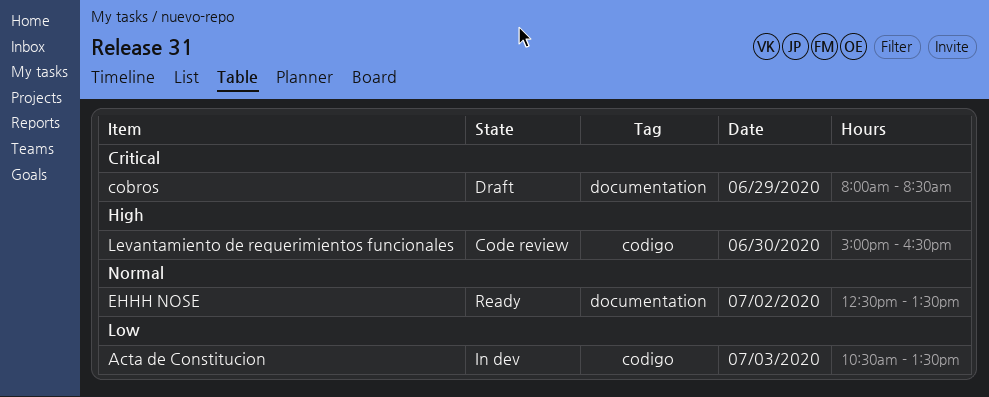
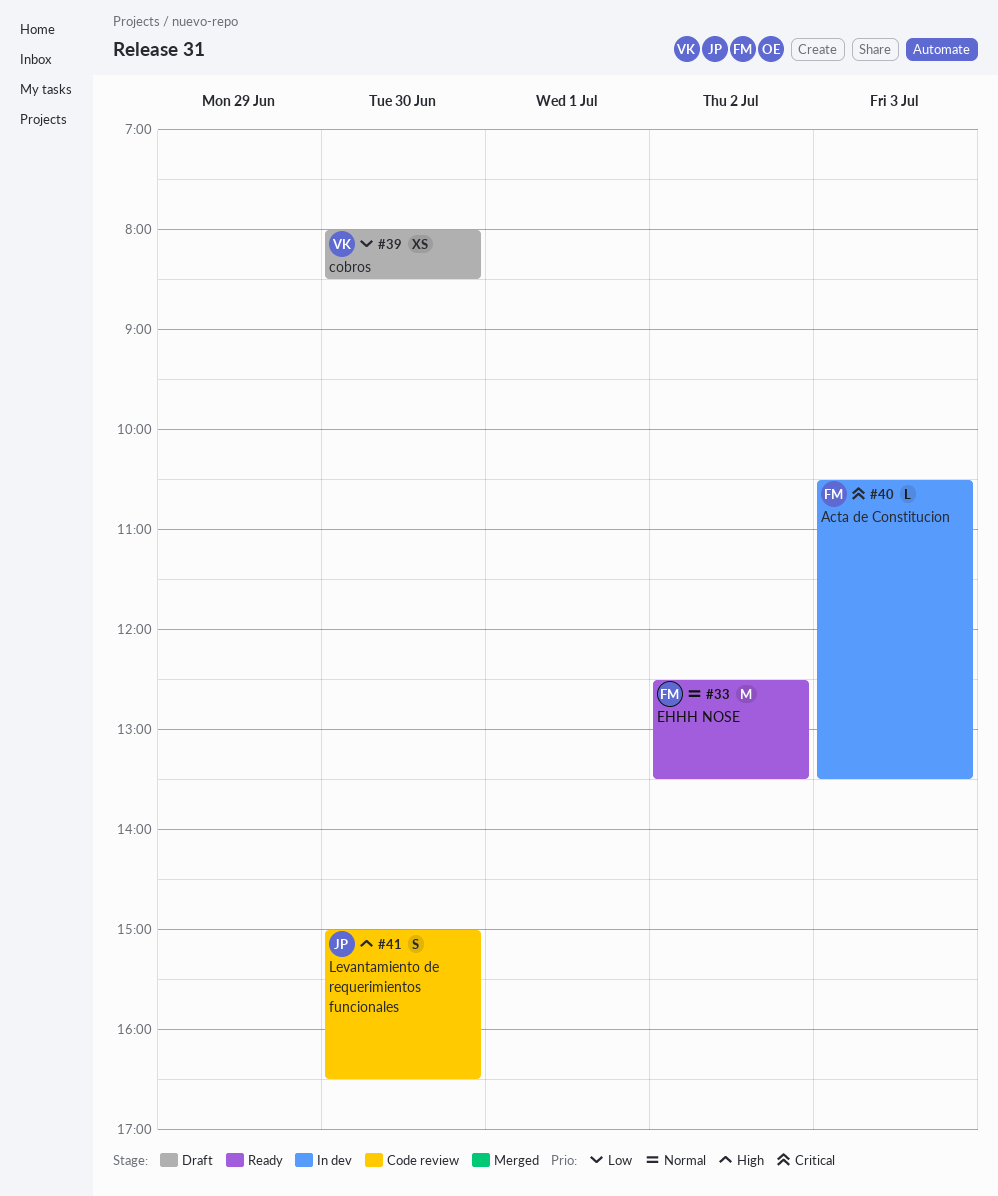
Acta de Constitucion, priority: Low -> Critical
cobros, priority: Critical -> Low
cobros, day: Jun 29 -> Jun 30

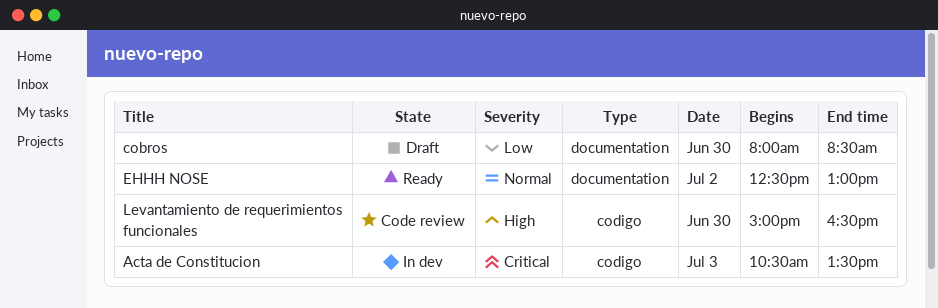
EHHH NOSE, ends: 13:30 -> 13:00

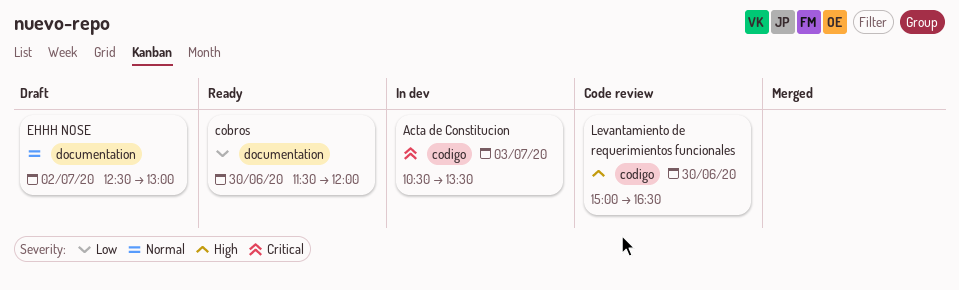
cobros, status: Draft -> Ready
cobros, begins: 08:00 -> 11:30
cobros, ends: 08:30 -> 12:00
EHHH NOSE, status: Ready -> Draft

